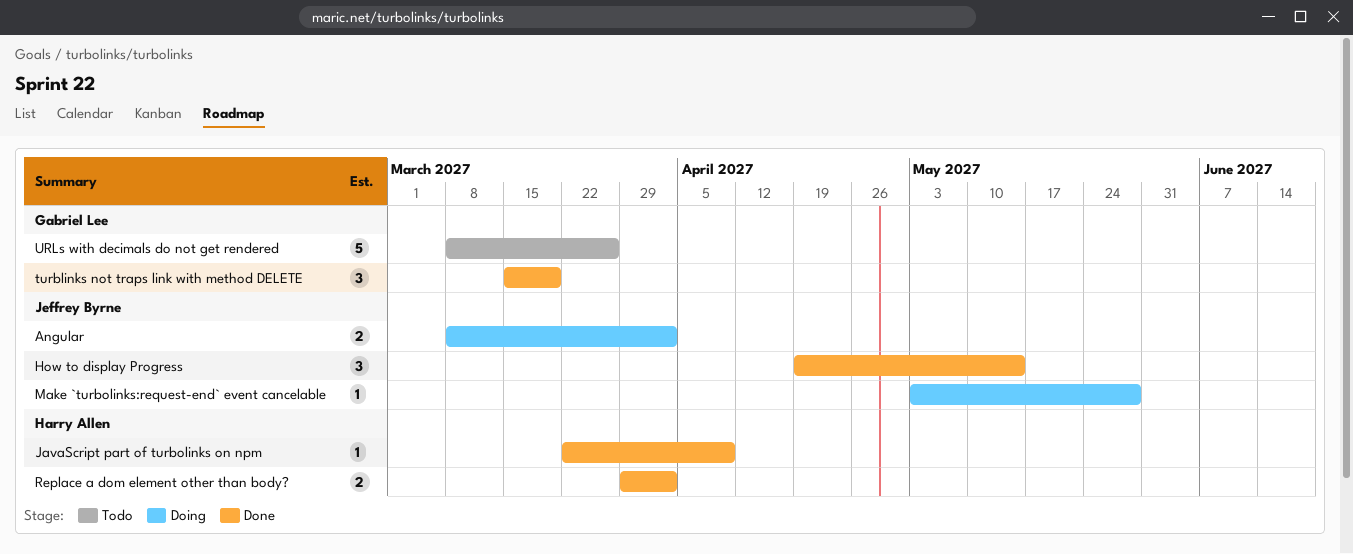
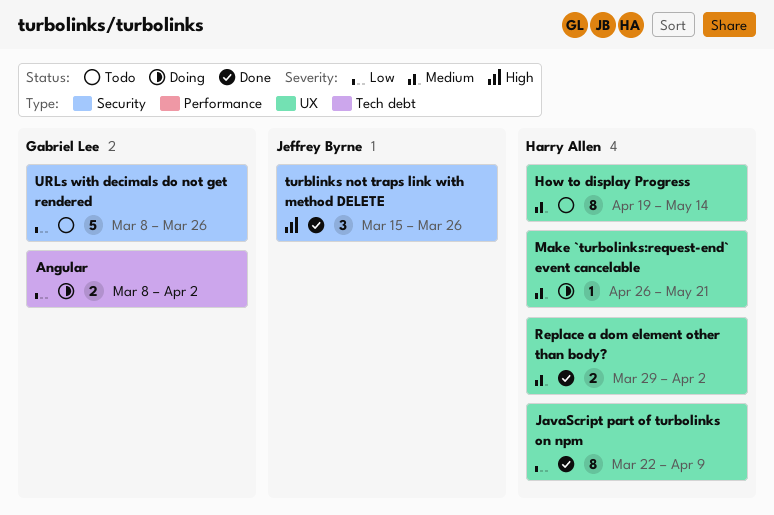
Angular, owner: Jeffrey Byrne -> Gabriel Lee
How to display Progress, status: Done -> Todo
How to display Progress, owner: Jeffrey Byrne -> Harry Allen
How to display Progress, estimate: 3 -> 8
JavaScript part of turbolinks on npm, estimate: 1 -> 8
Make `turbolinks:request-end` event cancelable, owner: Jeffrey Byrne -> Harry Allen
Make `turbolinks:request-end` event cancelable, start: May 3 -> Apr 26
Make `turbolinks:request-end` event cancelable, due: May 28 -> May 21
turblinks not traps link with method DELETE, owner: Gabriel Lee -> Jeffrey Byrne
turblinks not traps link with method DELETE, due: Mar 19 -> Mar 26

